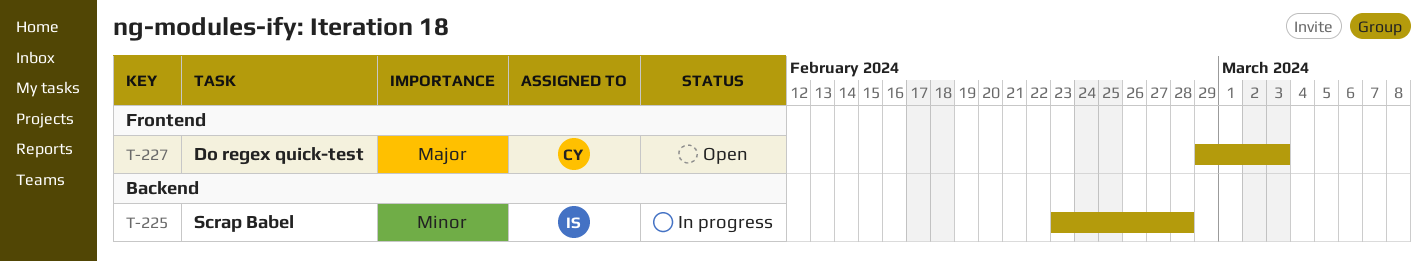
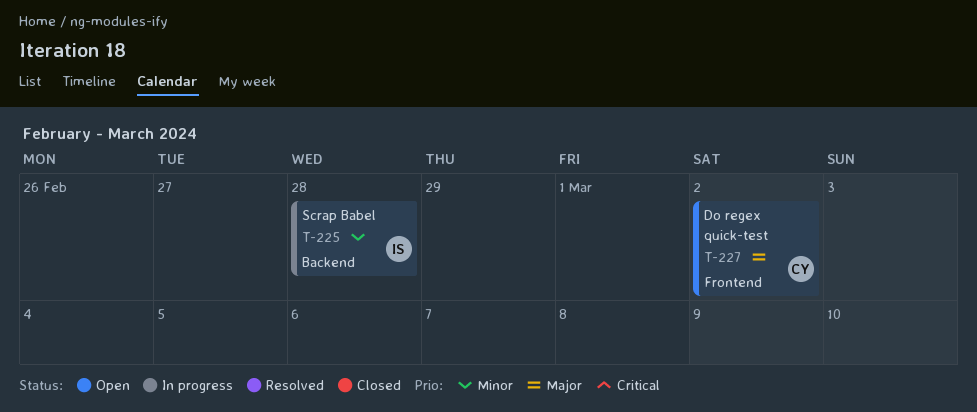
T-227, due: Mar 3 -> Mar 2

